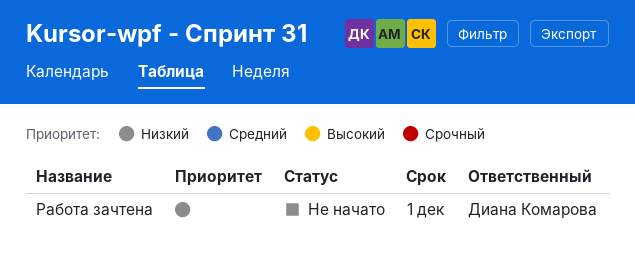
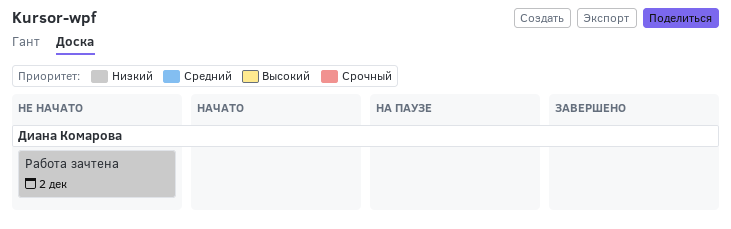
Работа зачтена, due: Dec 1 -> Dec 2

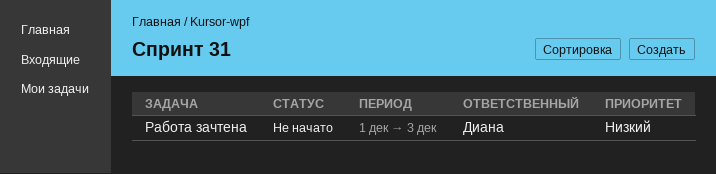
Работа зачтена, due: Dec 2 -> Dec 3

